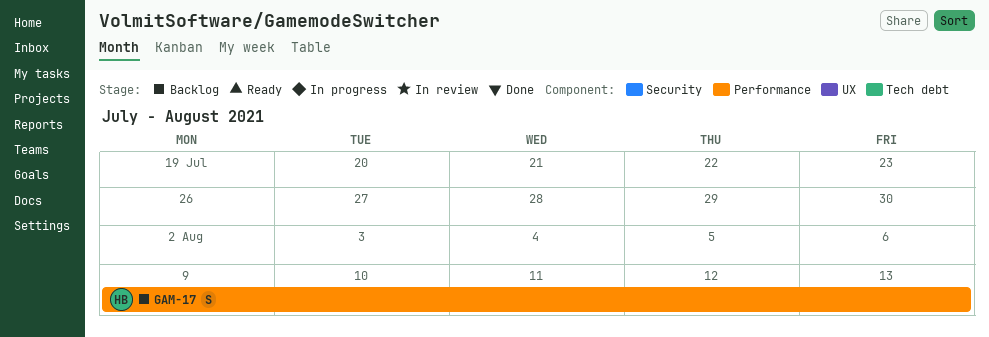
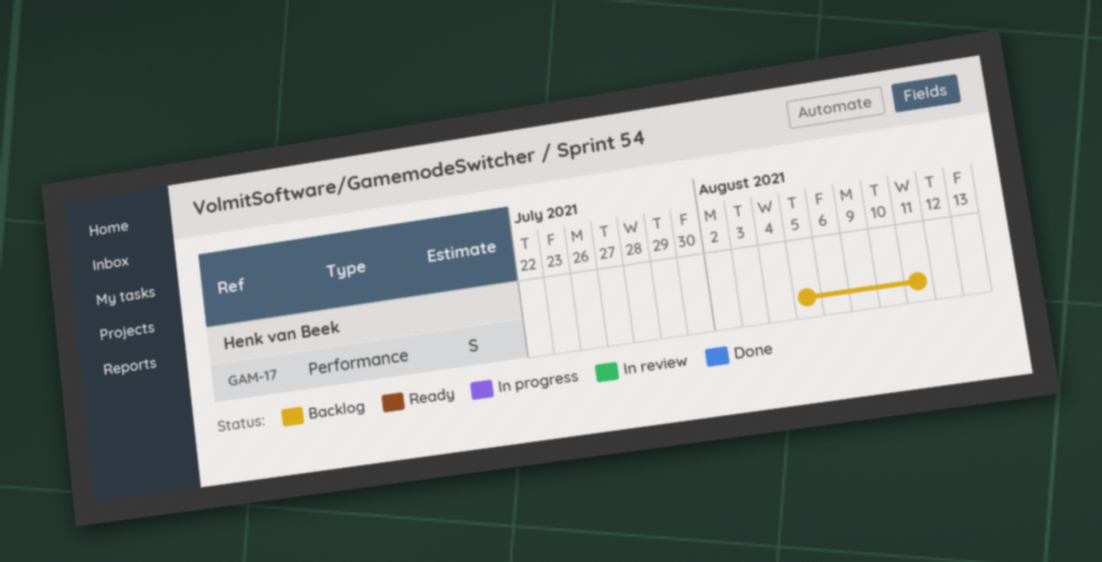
GAM-17, start: Aug 9 -> Aug 5
GAM-17, due: Aug 13 -> Aug 11

